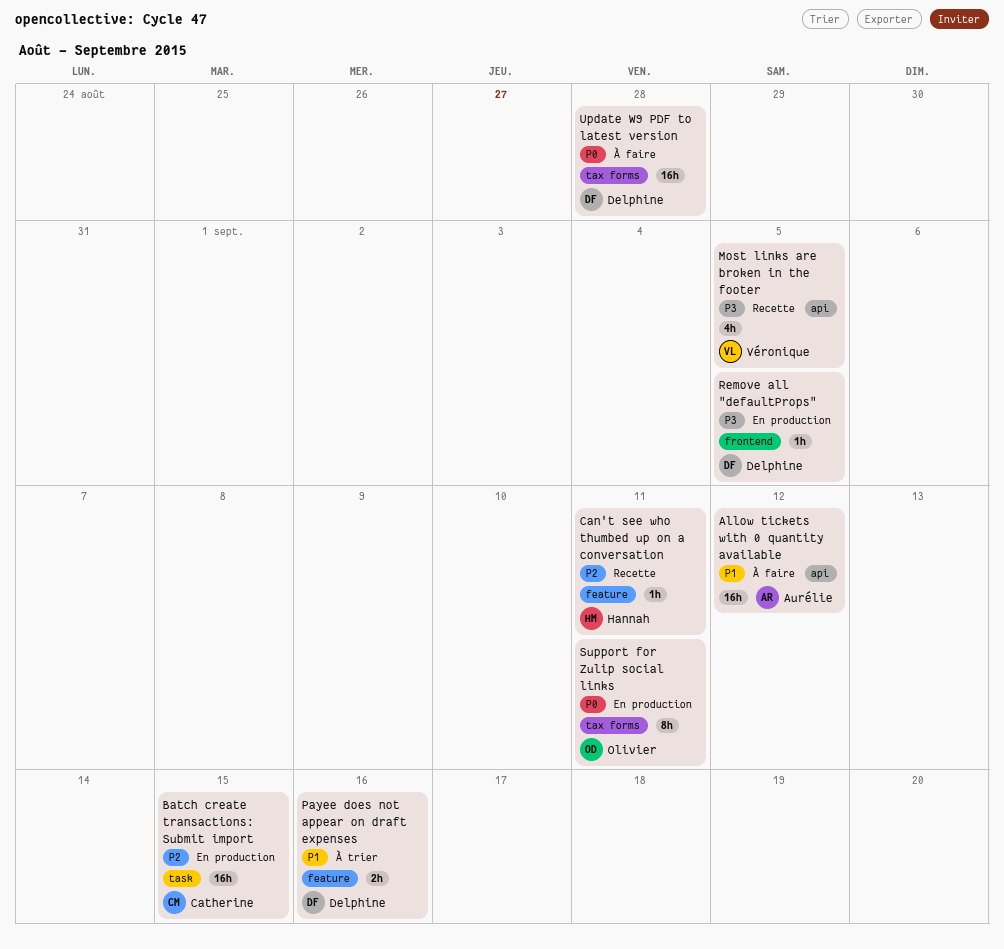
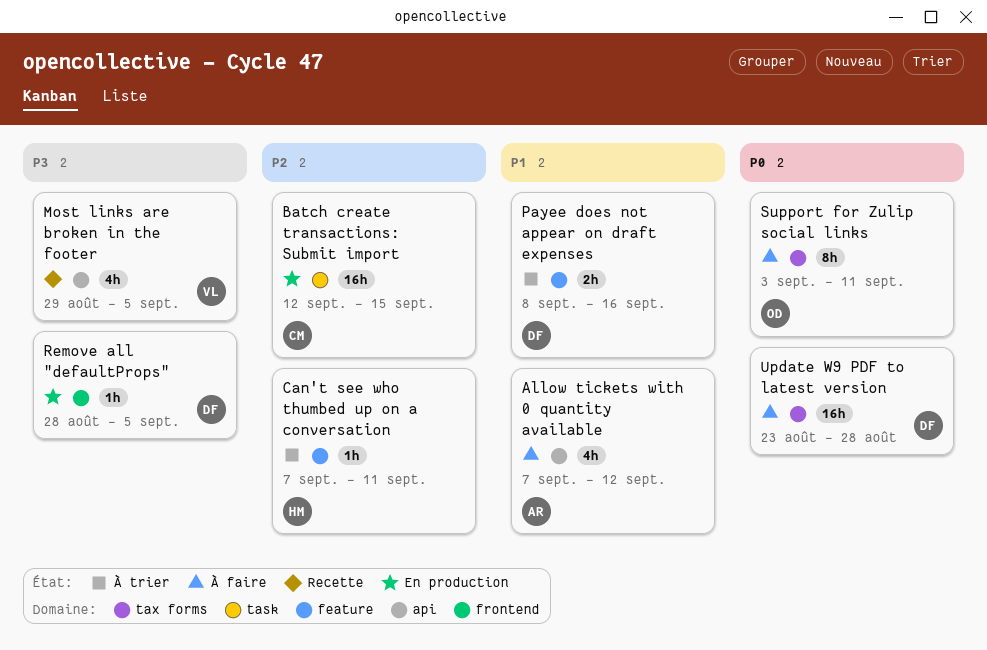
Allow tickets with 0 quantity available, estimate: 16h -> 4h
Can't see who thumbed up on a conversation, status: Recette -> À trier
Support for Zulip social links, status: En production -> À faire

